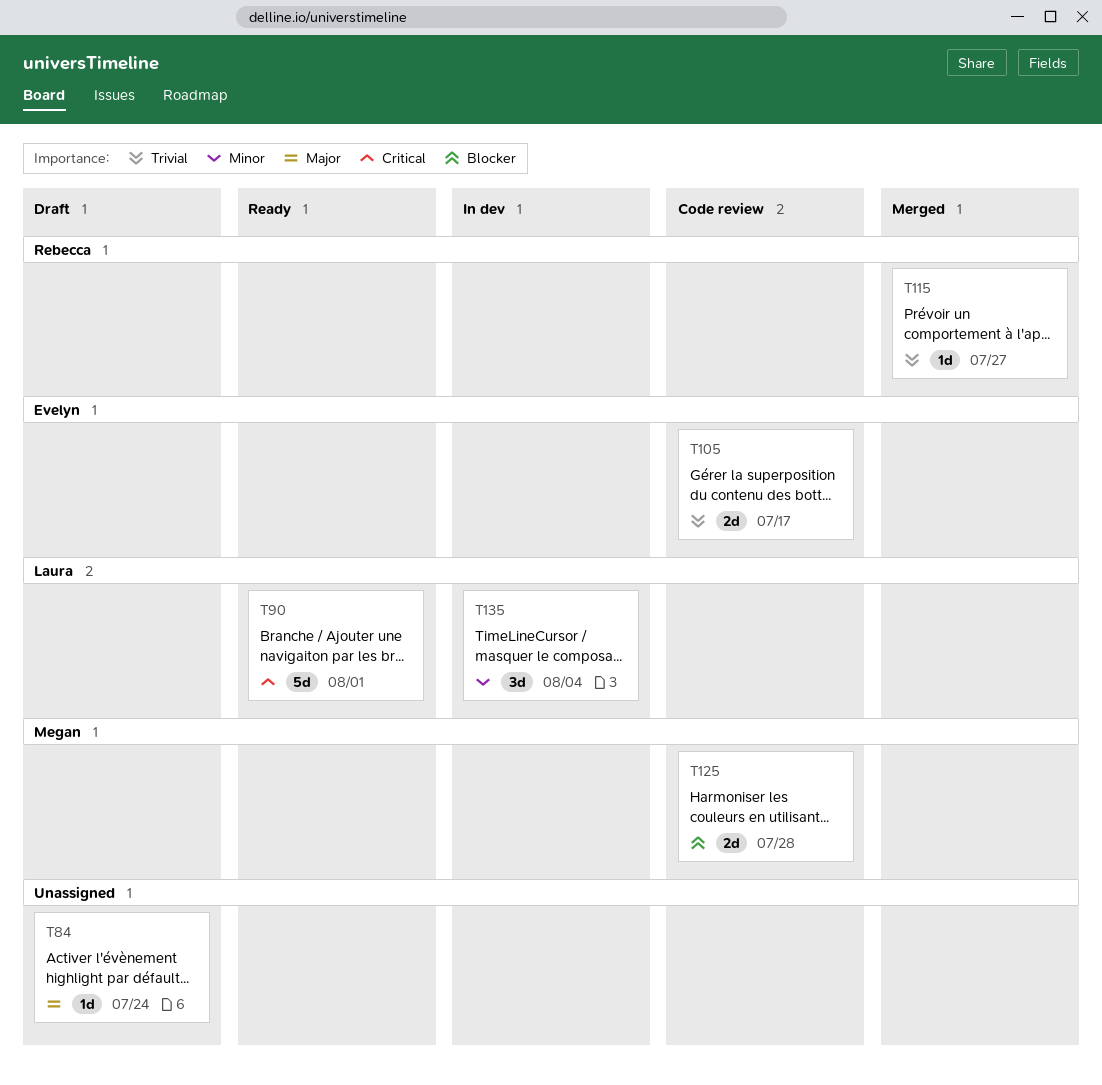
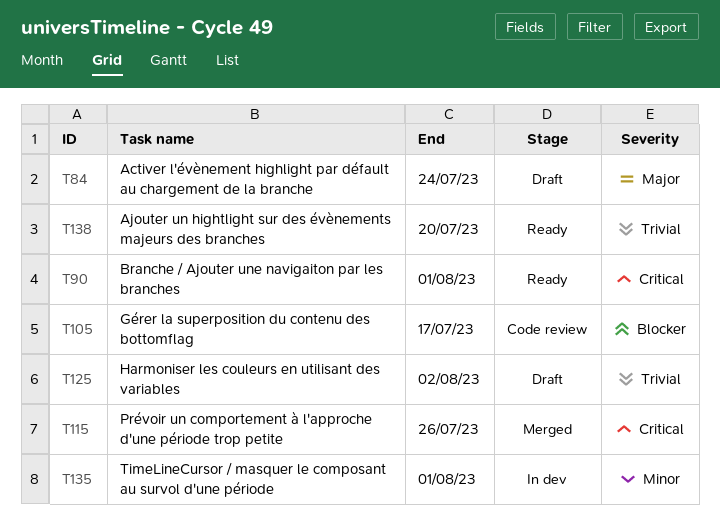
T105, priority: Trivial -> Blocker
T115, priority: Trivial -> Critical
T115, due: Jul 27 -> Jul 26
T125, status: Code review -> Draft
T125, priority: Blocker -> Trivial
T125, due: Jul 28 -> Aug 2
T135, due: Aug 4 -> Aug 1
T138: none -> present

